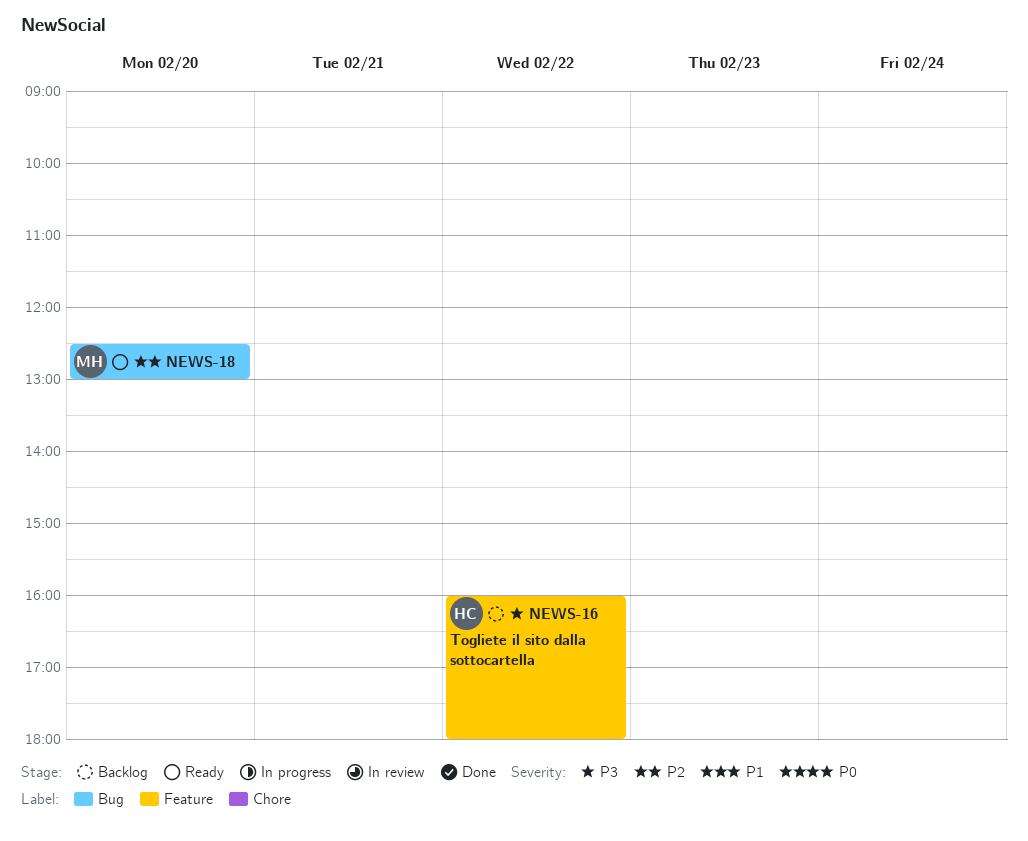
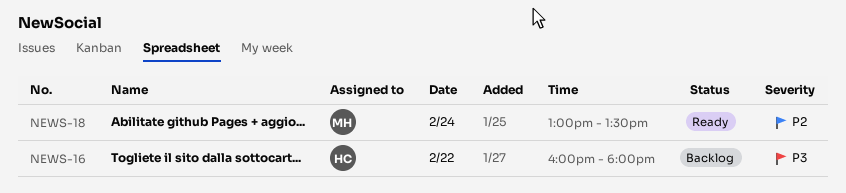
NEWS-18, day: Feb 20 -> Feb 24
NEWS-18, begins: 12:30 -> 13:00
NEWS-18, ends: 13:00 -> 13:30

